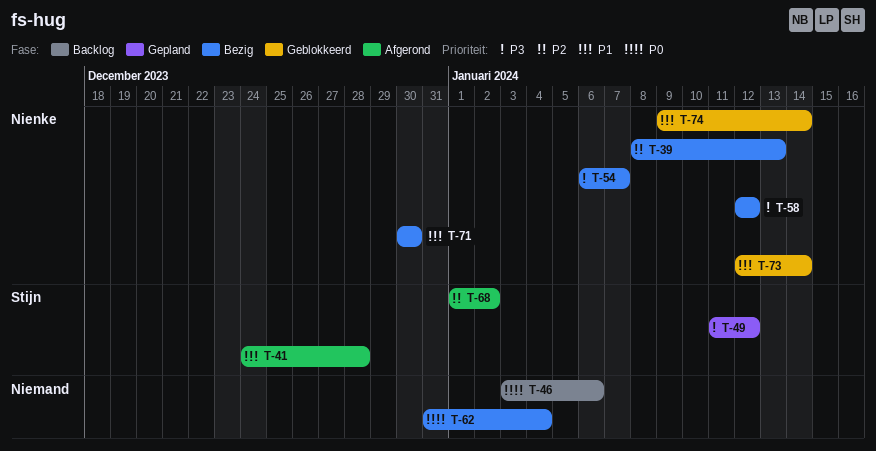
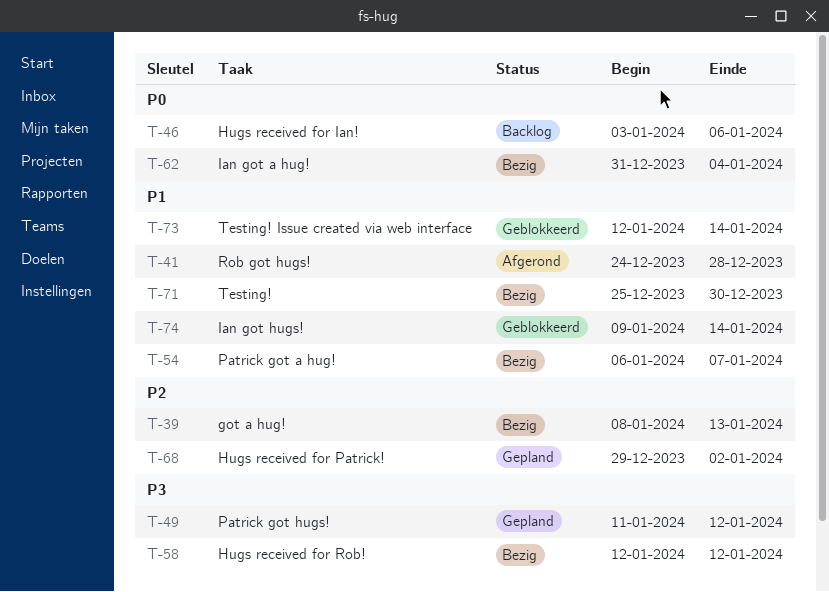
T-54, priority: P3 -> P1
T-68, status: Afgerond -> Gepland
T-68, start: Jan 1 -> Dec 29
T-71, start: Dec 30 -> Dec 25

